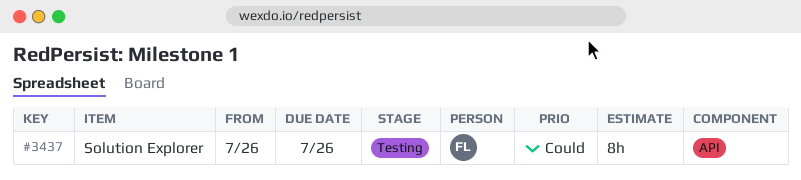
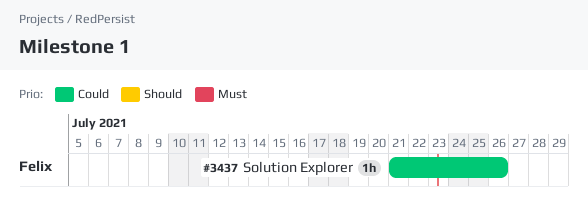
#3437, estimate: 8h -> 1h
#3437, start: Jul 26 -> Jul 21

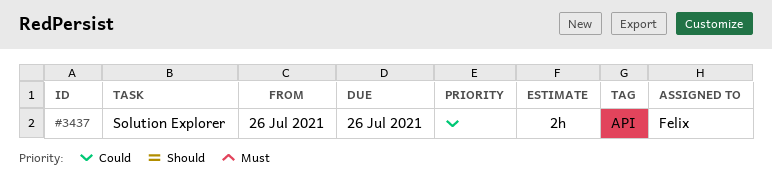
#3437, estimate: 1h -> 2h
#3437, start: Jul 21 -> Jul 26

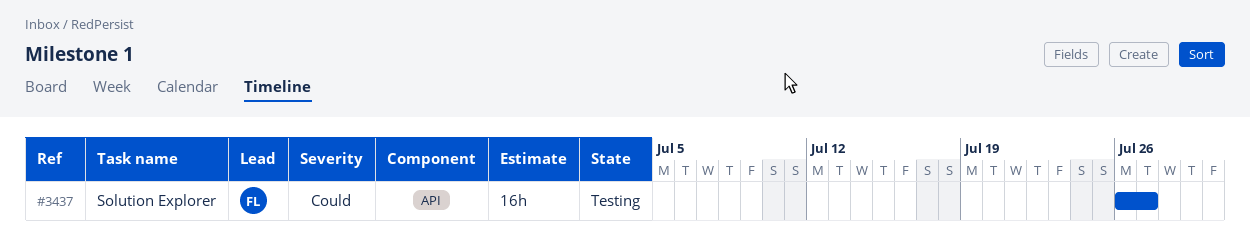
#3437, estimate: 2h -> 16h
#3437, due: Jul 26 -> Jul 27

